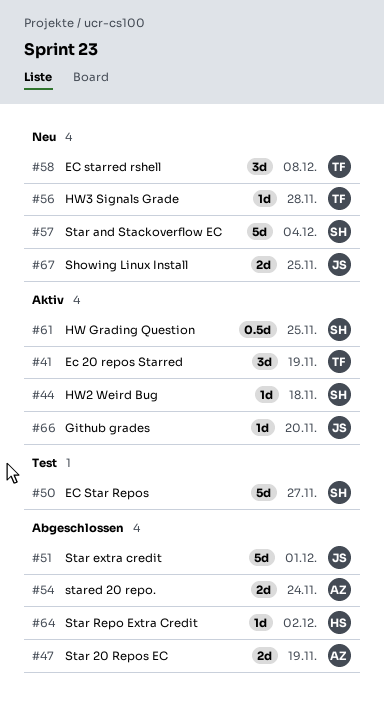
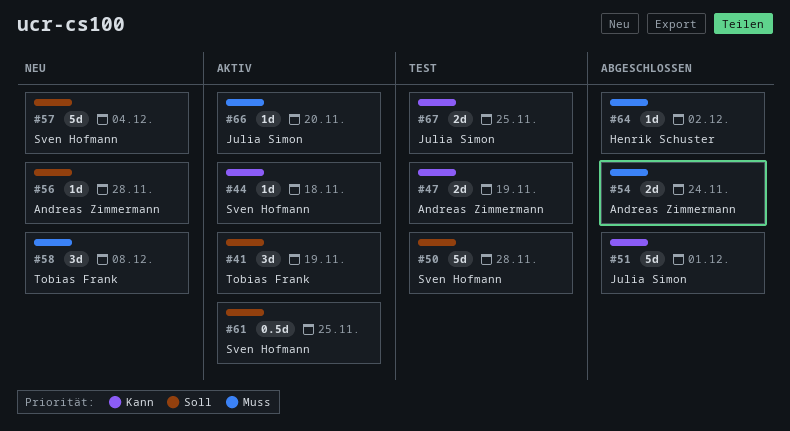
#47, status: Abgeschlossen -> Test
#50, due: Nov 27 -> Nov 28
#56, owner: Tobias Frank -> Andreas Zimmermann
#67, status: Neu -> Test

